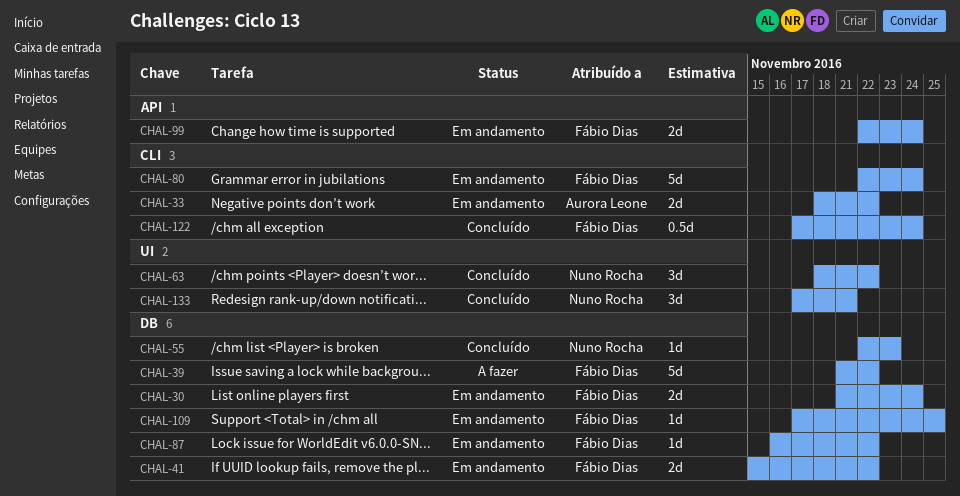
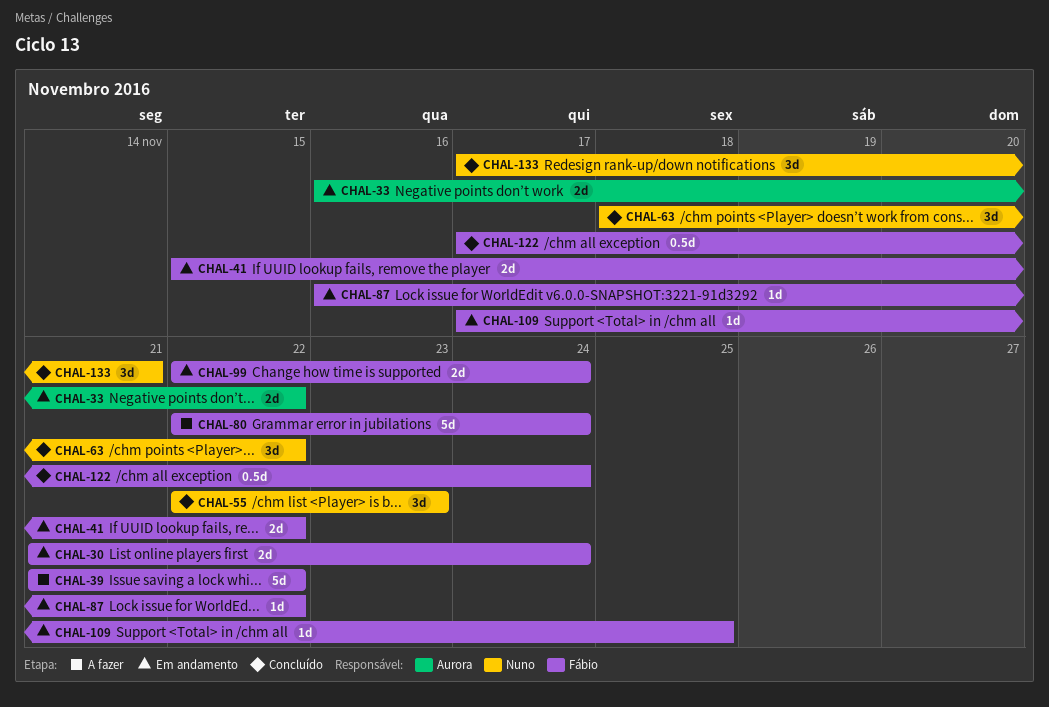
CHAL-33, start: Nov 18 -> Nov 16
CHAL-55, estimate: 1d -> 3d
CHAL-80, status: Em andamento -> A fazer

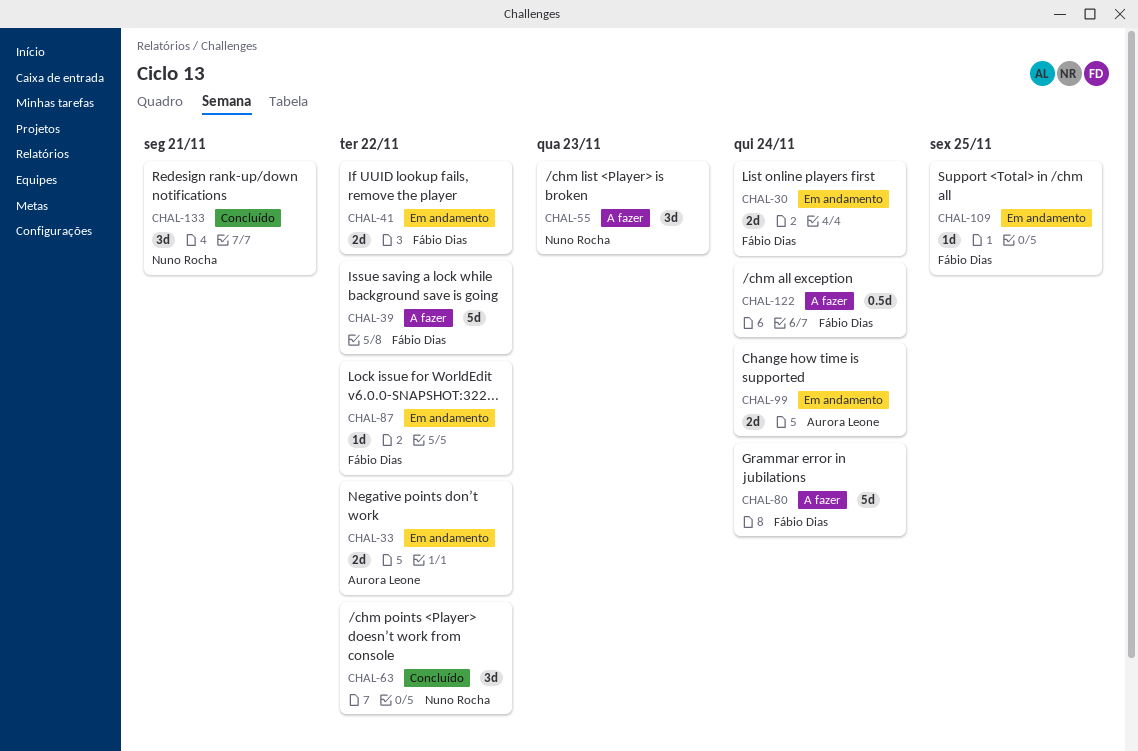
CHAL-55, status: Concluído -> A fazer
CHAL-99, owner: Fábio Dias -> Aurora Leone
CHAL-122, status: Concluído -> A fazer

